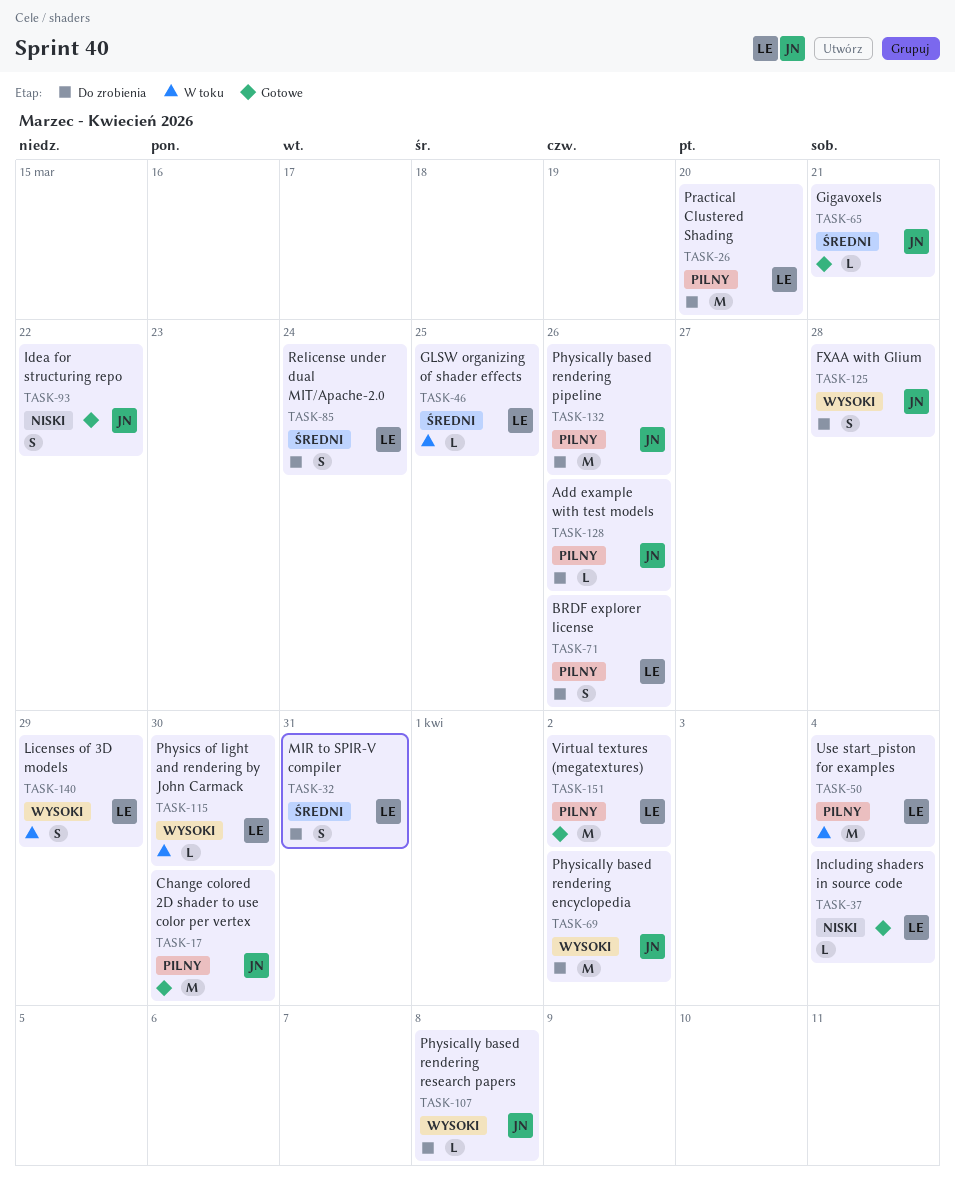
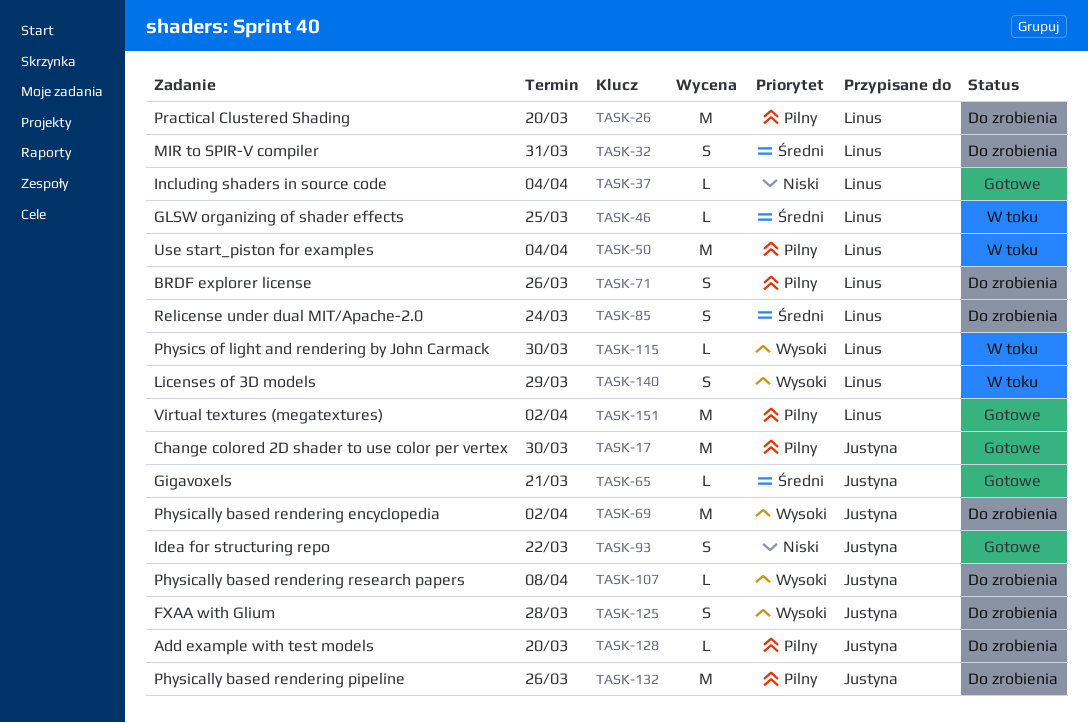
TASK-128, due: Mar 26 -> Mar 20

